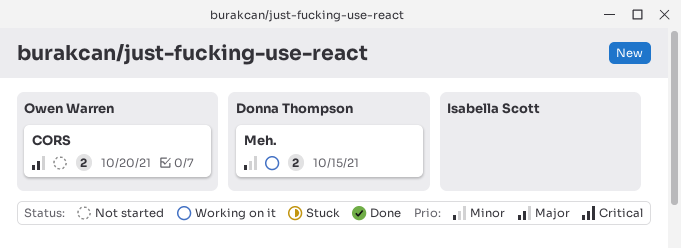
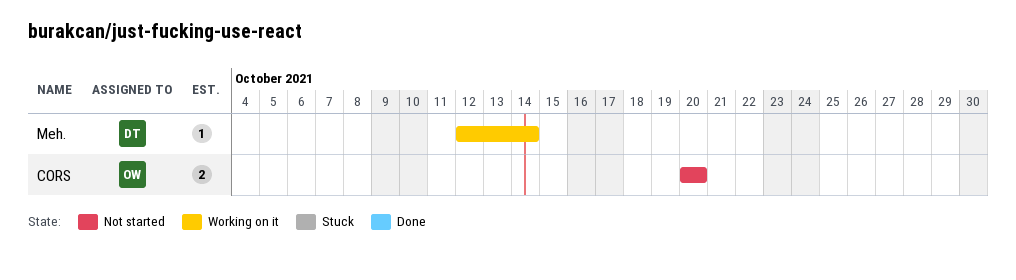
Meh., estimate: 2 -> 1
Meh., due: Oct 15 -> Oct 14

